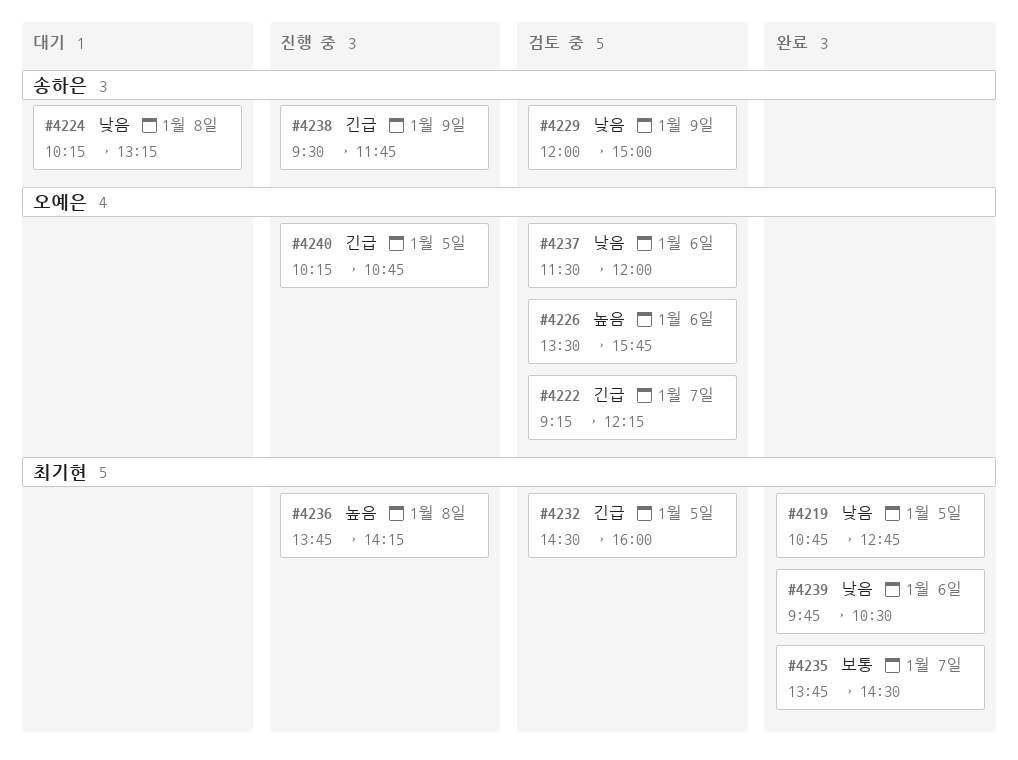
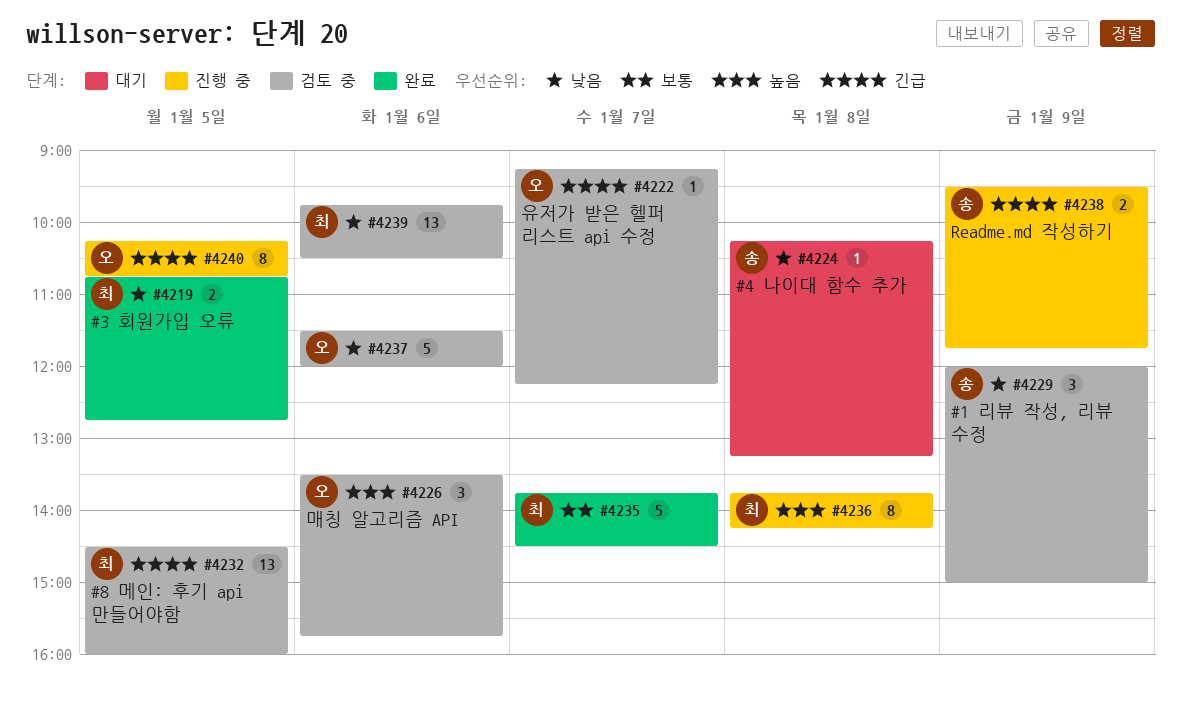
#4239, status: 완료 -> 검토 중

